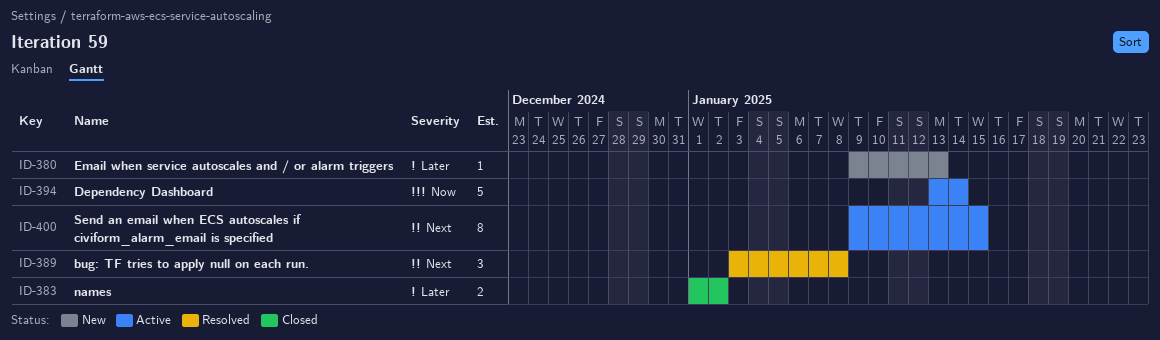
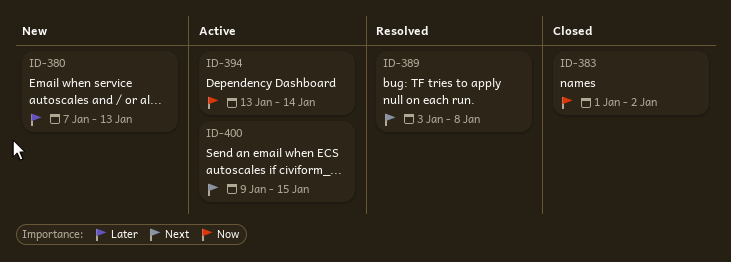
ID-380, start: Jan 9 -> Jan 7
ID-383, priority: Later -> Now

